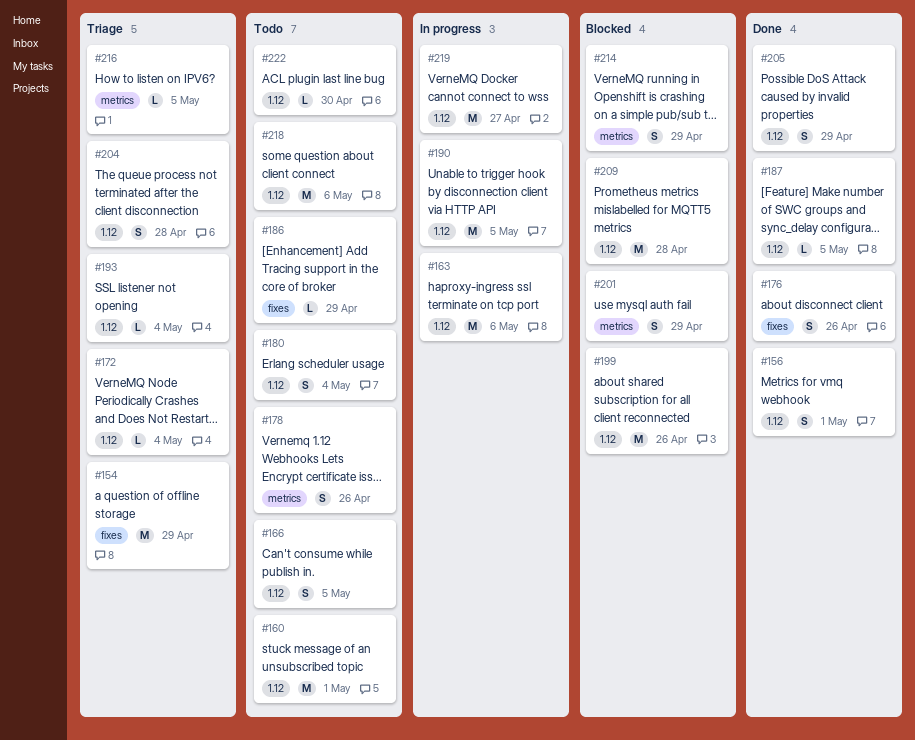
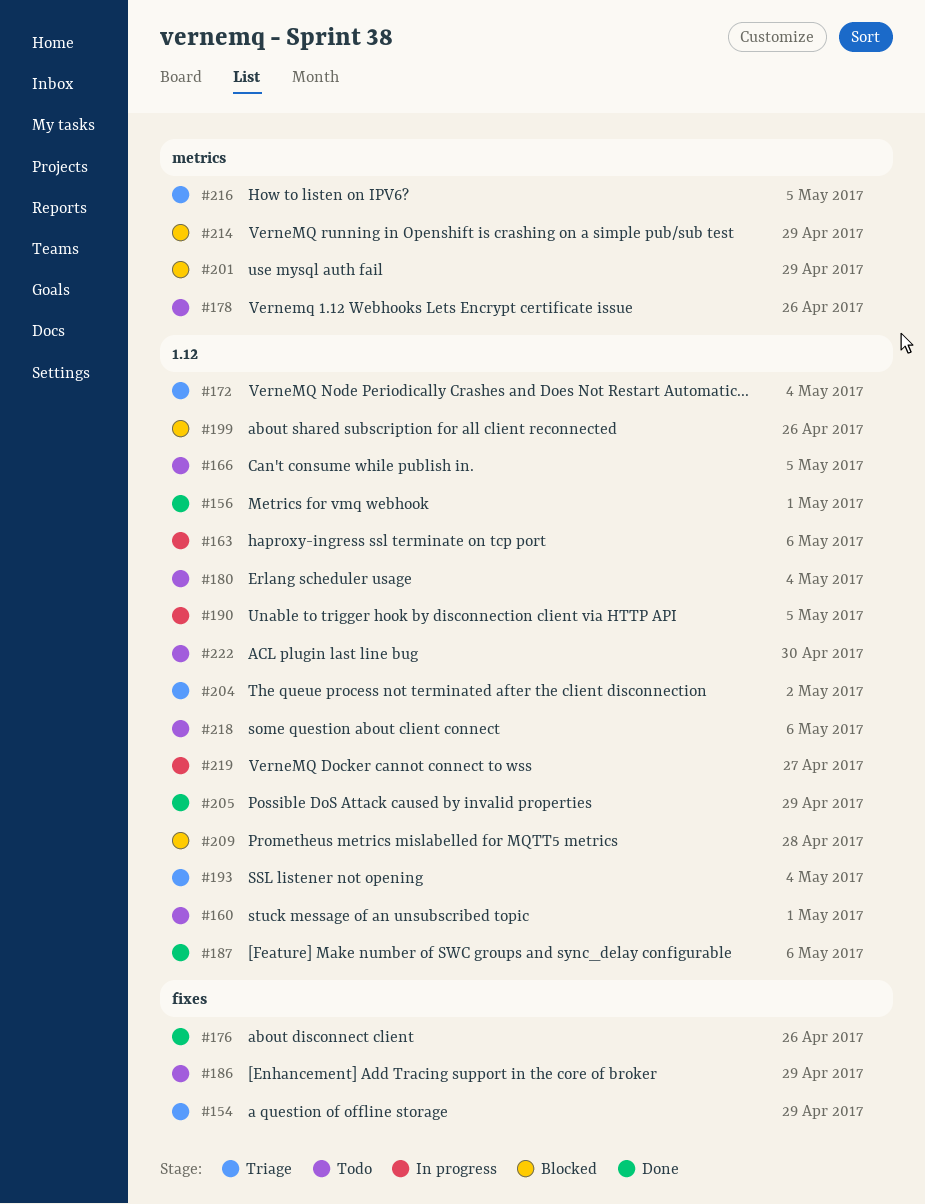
#187, due: May 5 -> May 6
#204, due: Apr 28 -> May 2

